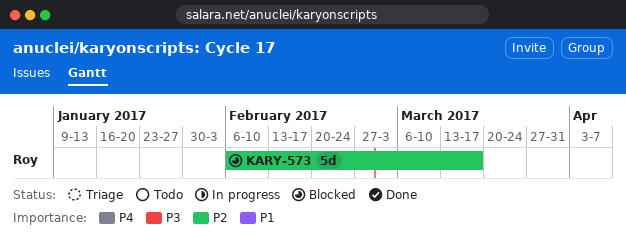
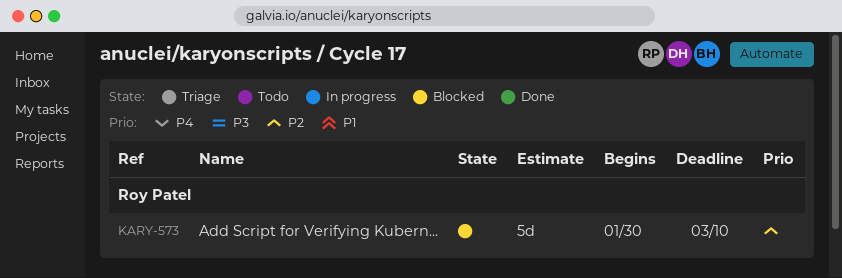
KARY-573, start: Feb 6 -> Jan 30
KARY-573, due: Mar 17 -> Mar 10

